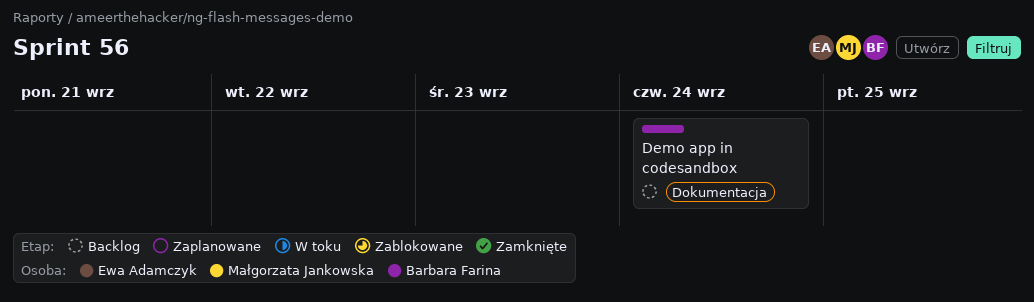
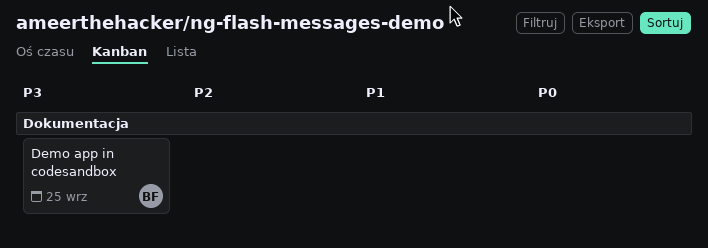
Demo app in codesandbox, due: Sep 24 -> Sep 25

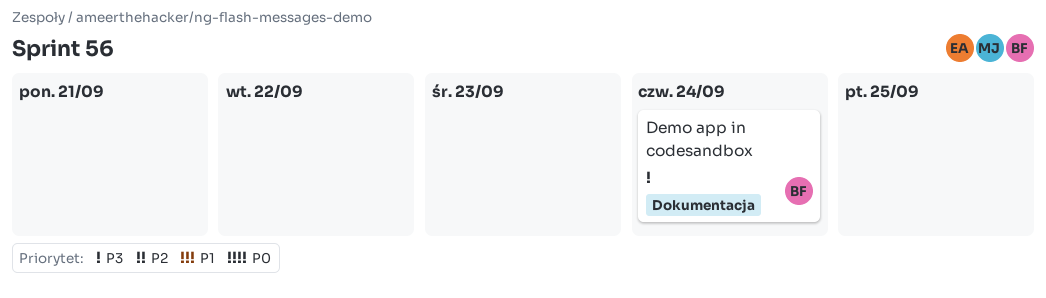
Demo app in codesandbox, due: Sep 25 -> Sep 24

